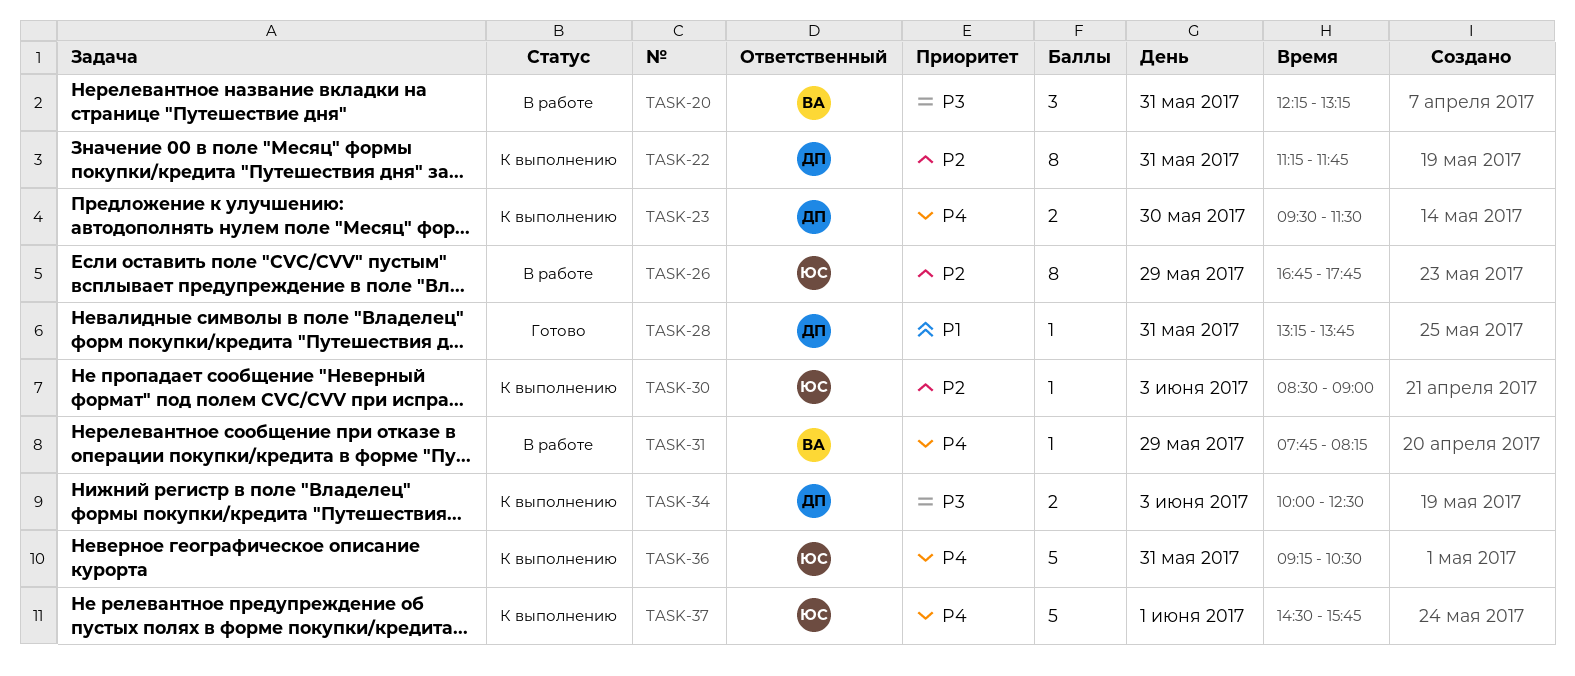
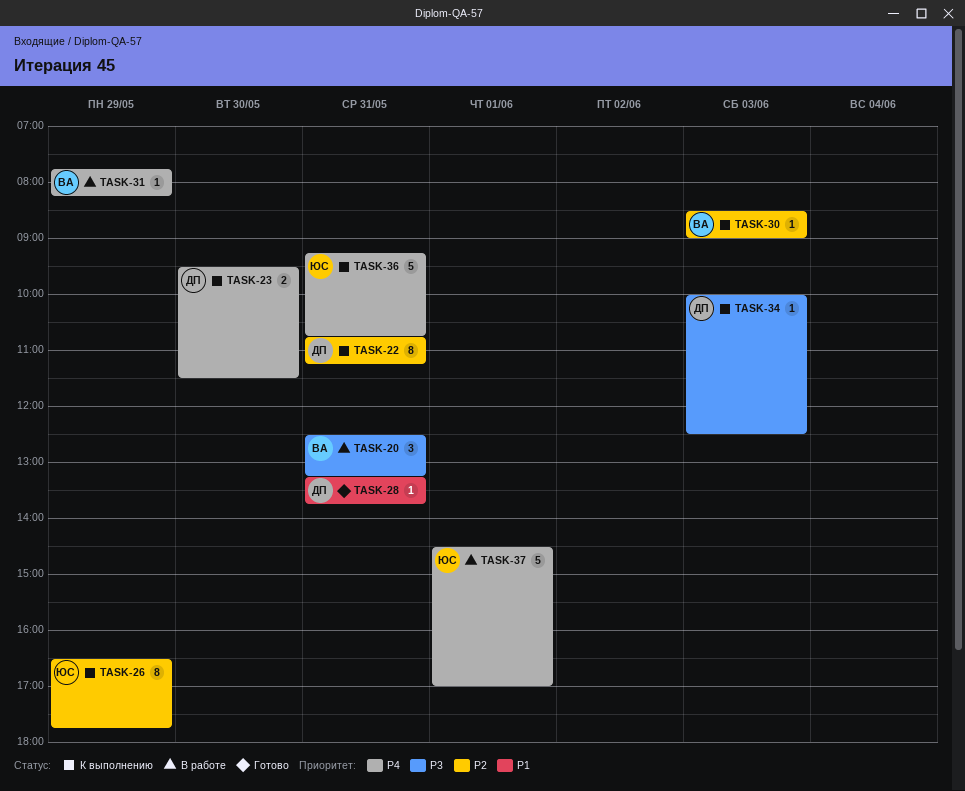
TASK-20, begins: 12:15 -> 12:30
TASK-22, begins: 11:15 -> 10:45
TASK-22, ends: 11:45 -> 11:15
TASK-26, status: В работе -> К выполнению
TASK-26, begins: 16:45 -> 16:30
TASK-30, owner: ЮС -> ВА
TASK-34, estimate: 2 -> 1
TASK-36, ends: 10:30 -> 10:45
TASK-37, status: К выполнению -> В работе
TASK-37, ends: 15:45 -> 17:00

